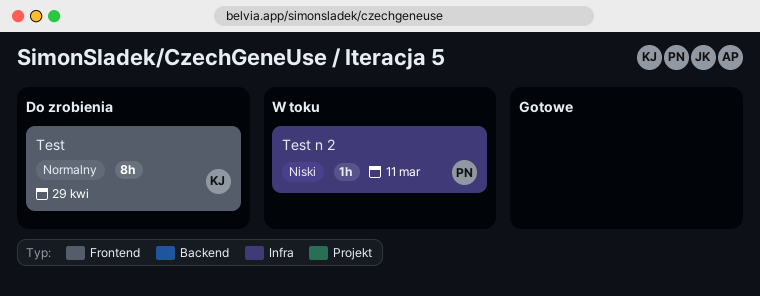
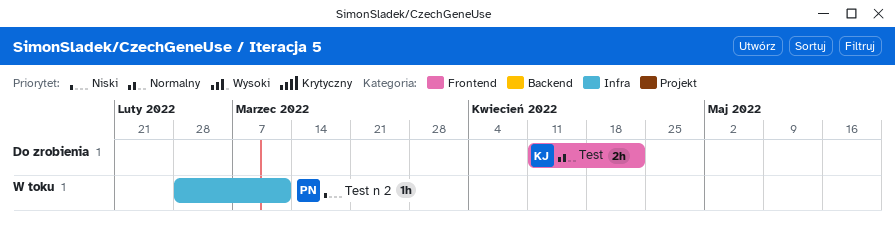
Test, estimate: 8h -> 2h
Test, due: Apr 29 -> Apr 22

